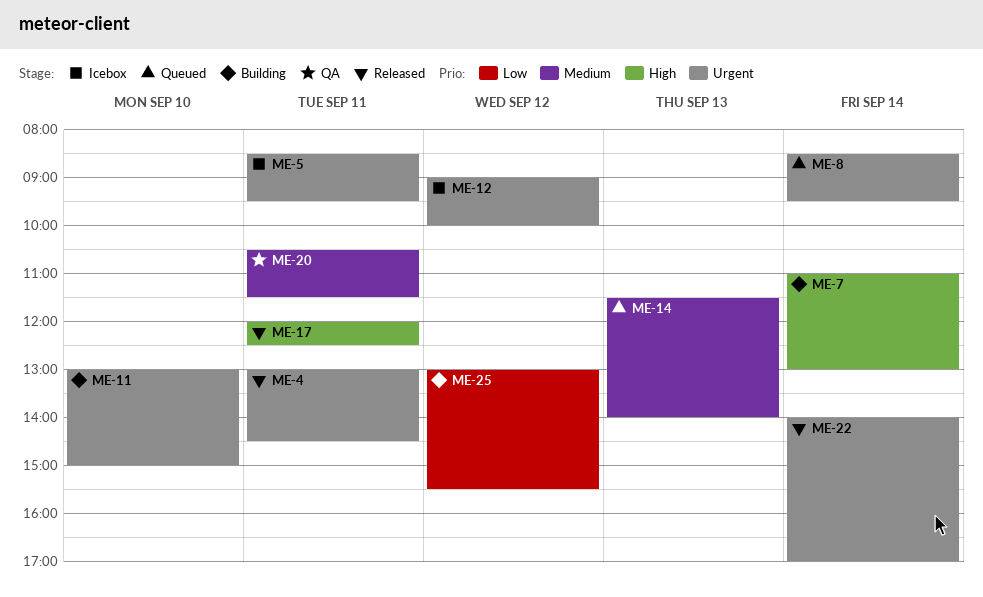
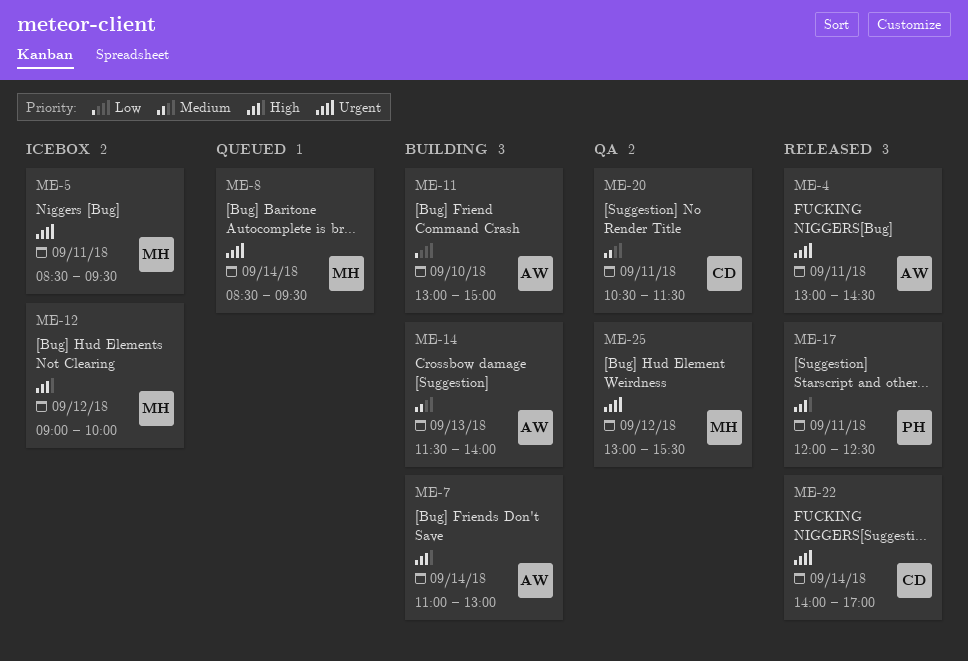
ME-11, priority: Urgent -> Low
ME-12, priority: Urgent -> High
ME-14, status: Queued -> Building
ME-25, status: Building -> QA
ME-25, priority: Low -> Urgent

